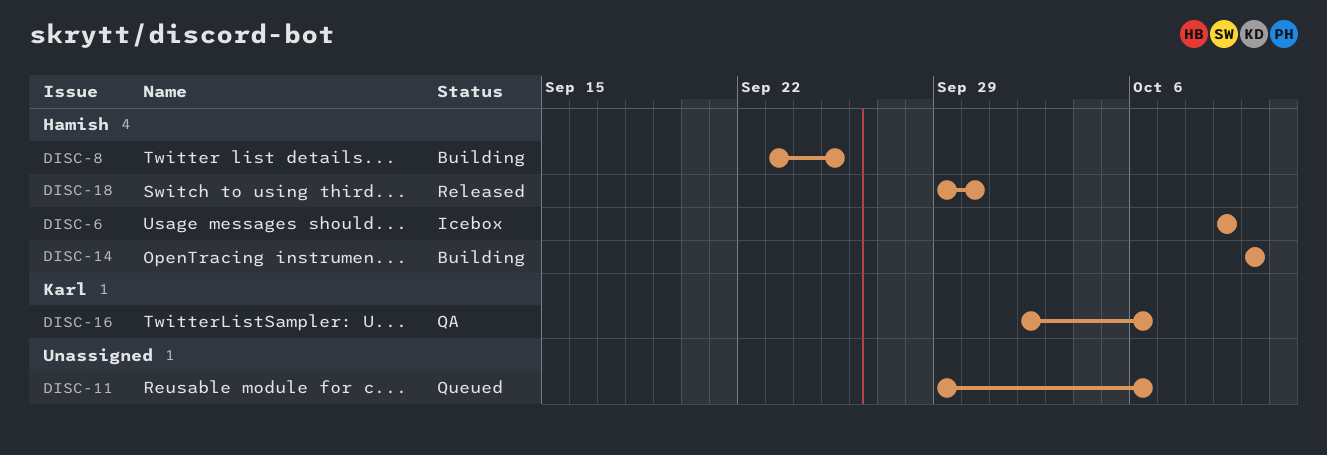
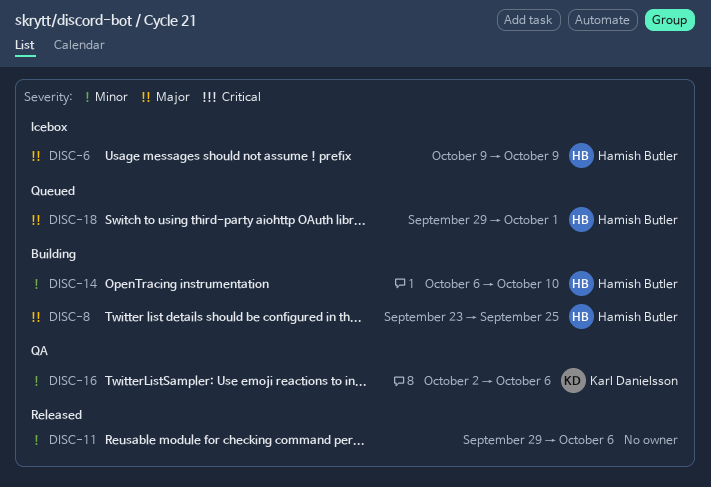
DISC-11, status: Queued -> Released
DISC-14, start: Oct 10 -> Oct 6
DISC-18, status: Released -> Queued
DISC-18, due: Sep 30 -> Oct 1

